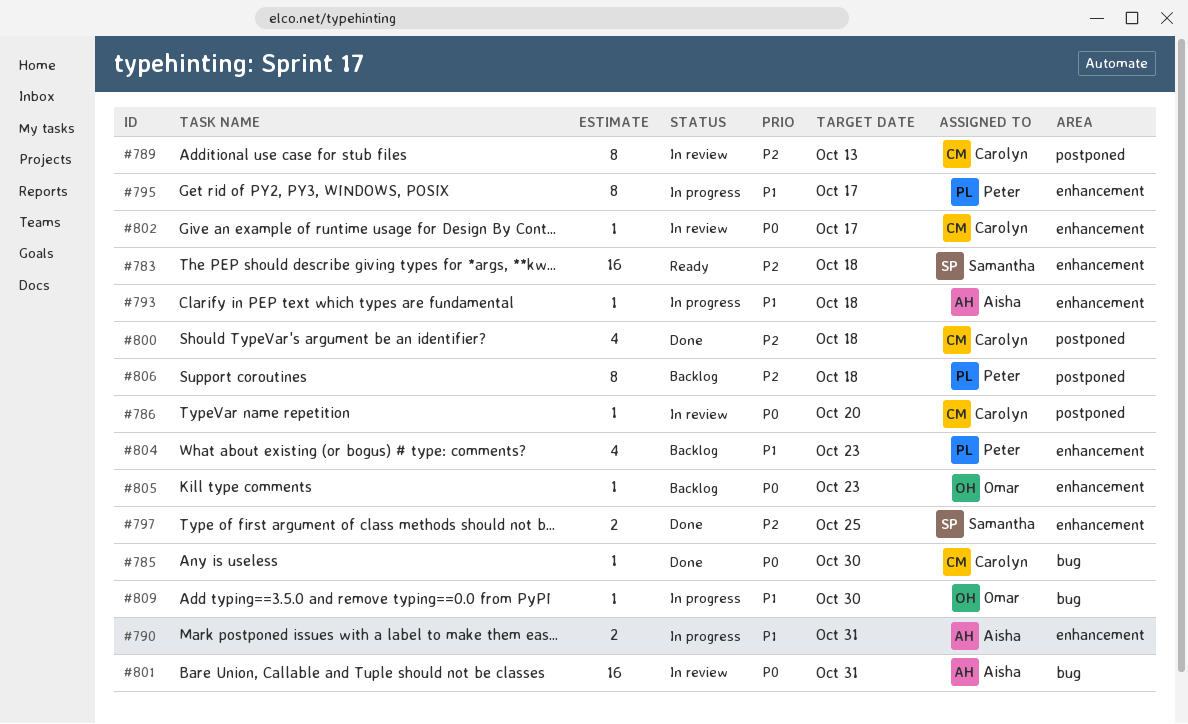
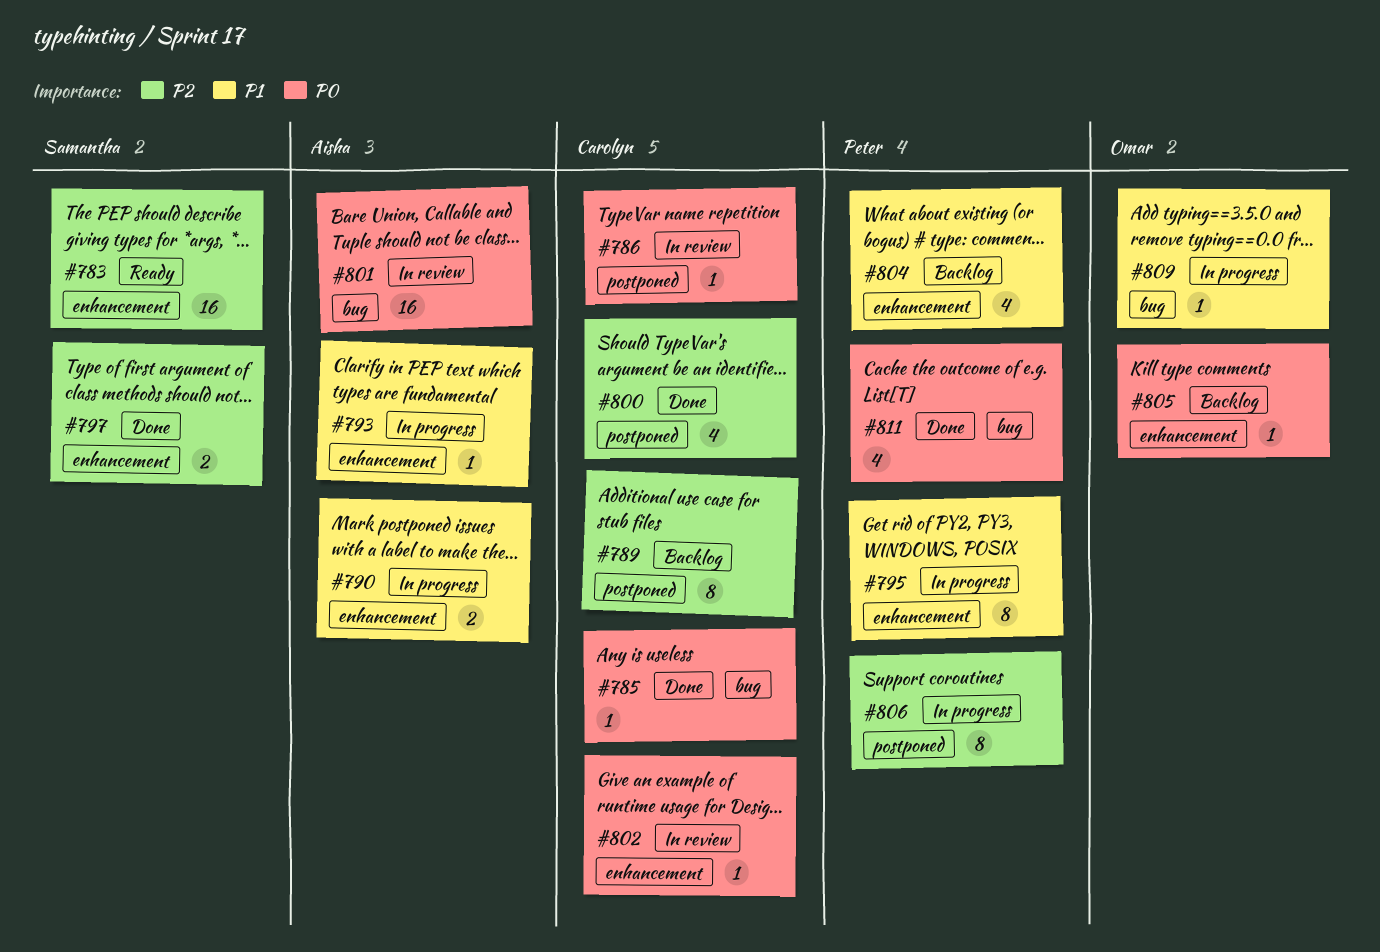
#789, status: In review -> Backlog
#806, status: Backlog -> In progress
#811: none -> present

